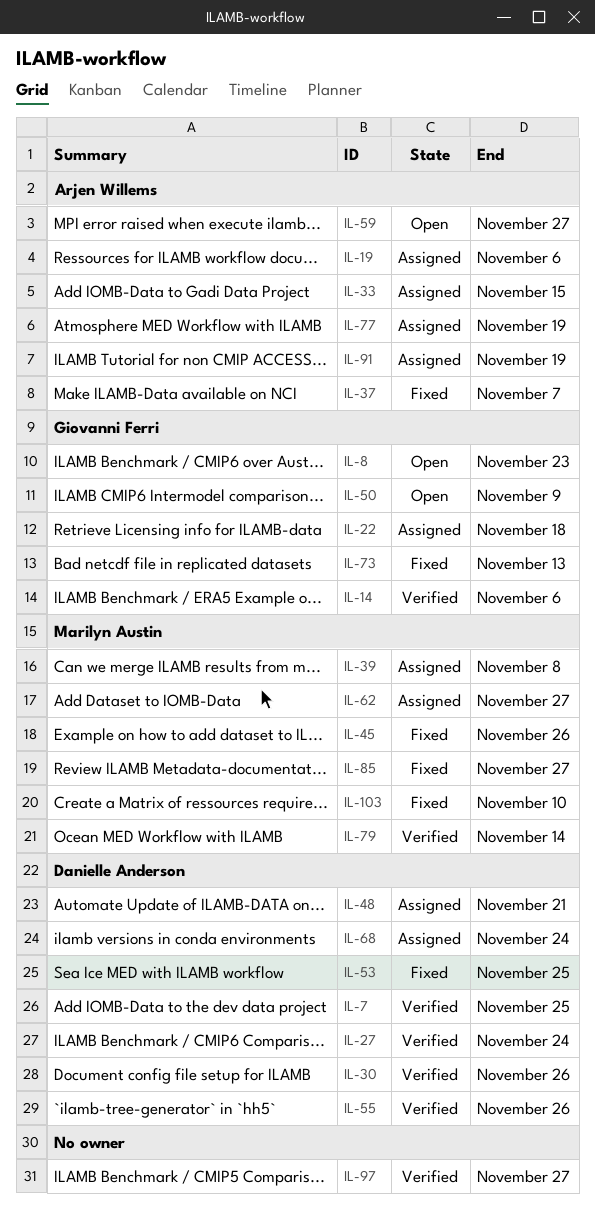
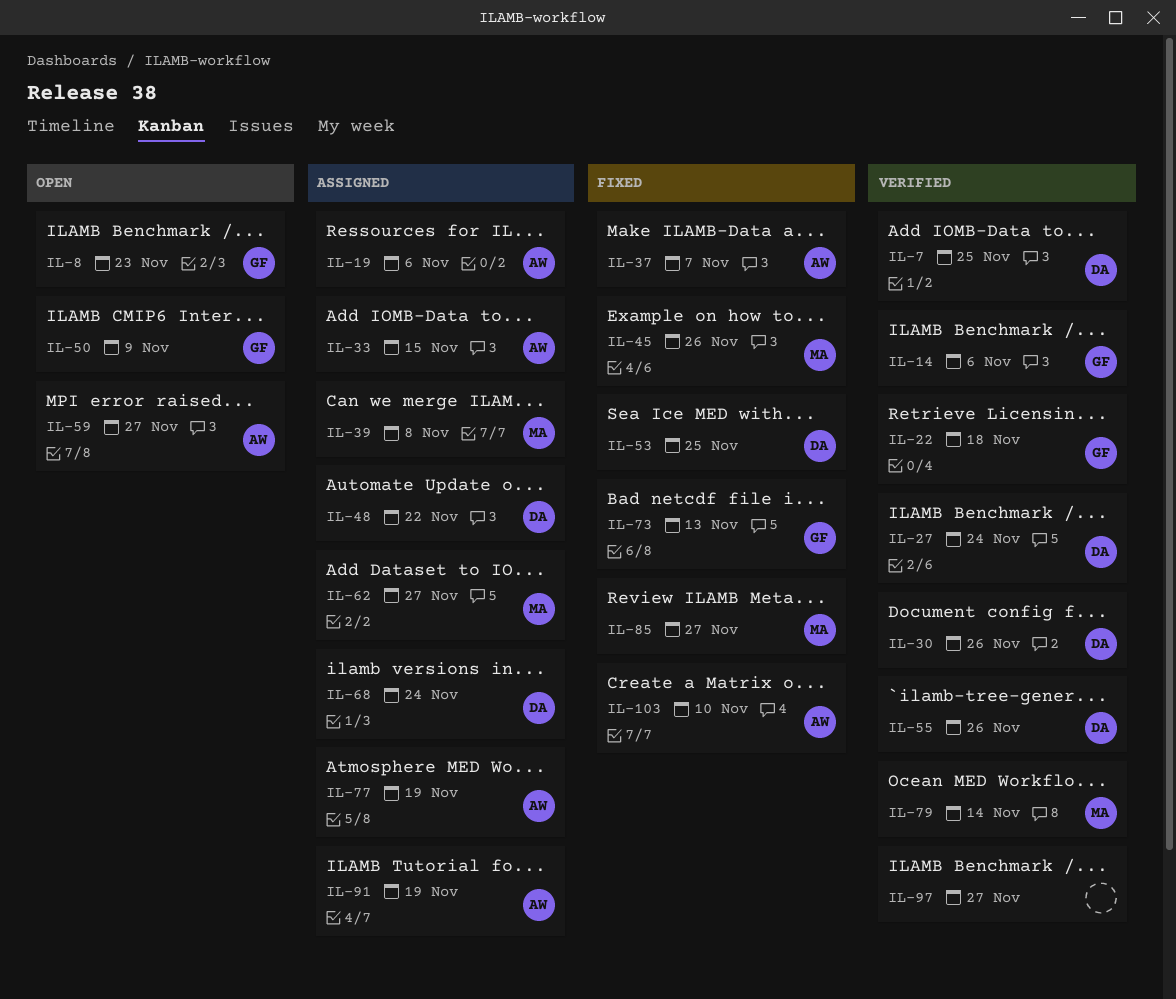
IL-22, status: Assigned -> Verified
IL-48, due: Nov 21 -> Nov 22
IL-103, owner: Marilyn Austin -> Arjen Willems

